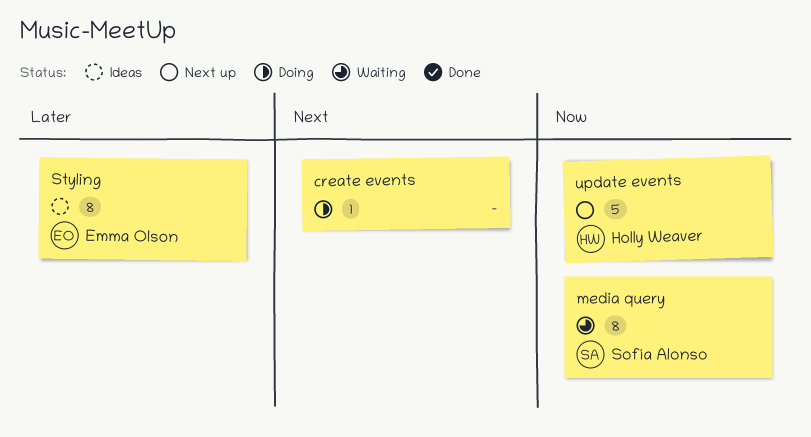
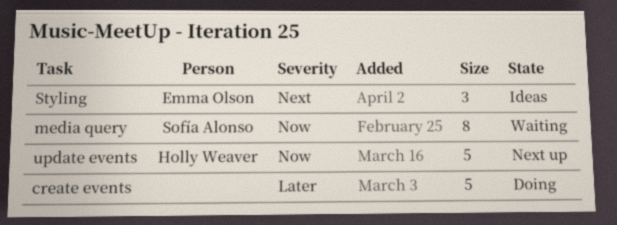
create events, priority: Next -> Later
create events, estimate: 1 -> 5
Styling, priority: Later -> Next
Styling, estimate: 8 -> 3

